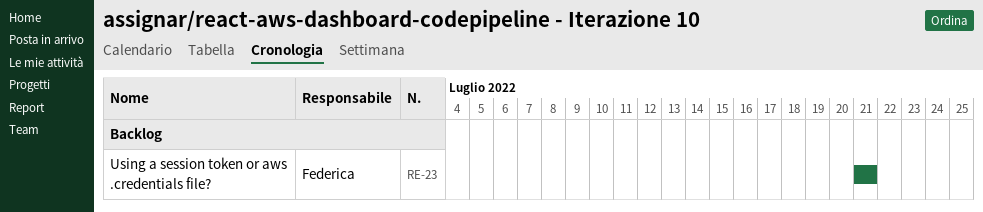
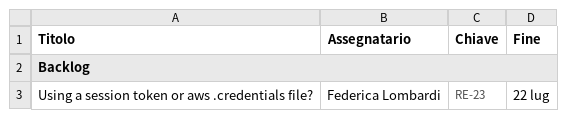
RE-23, due: Jul 21 -> Jul 22

